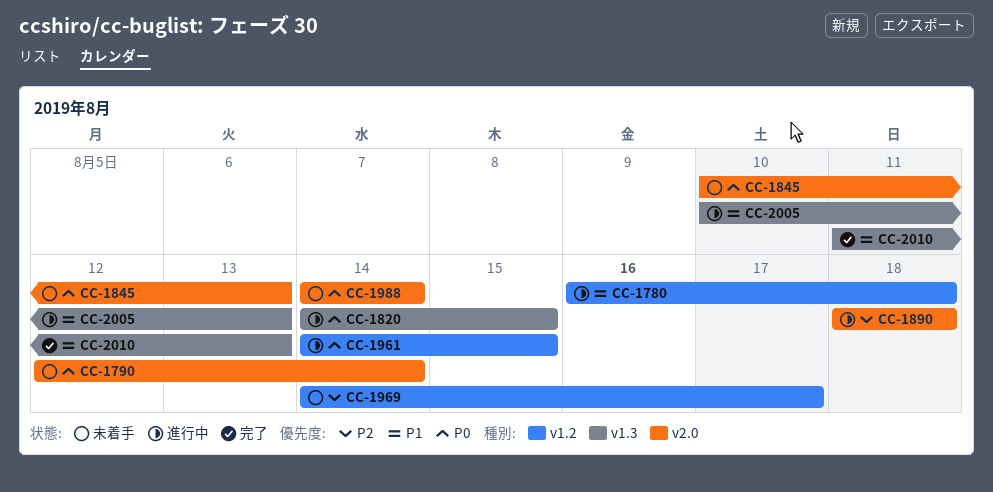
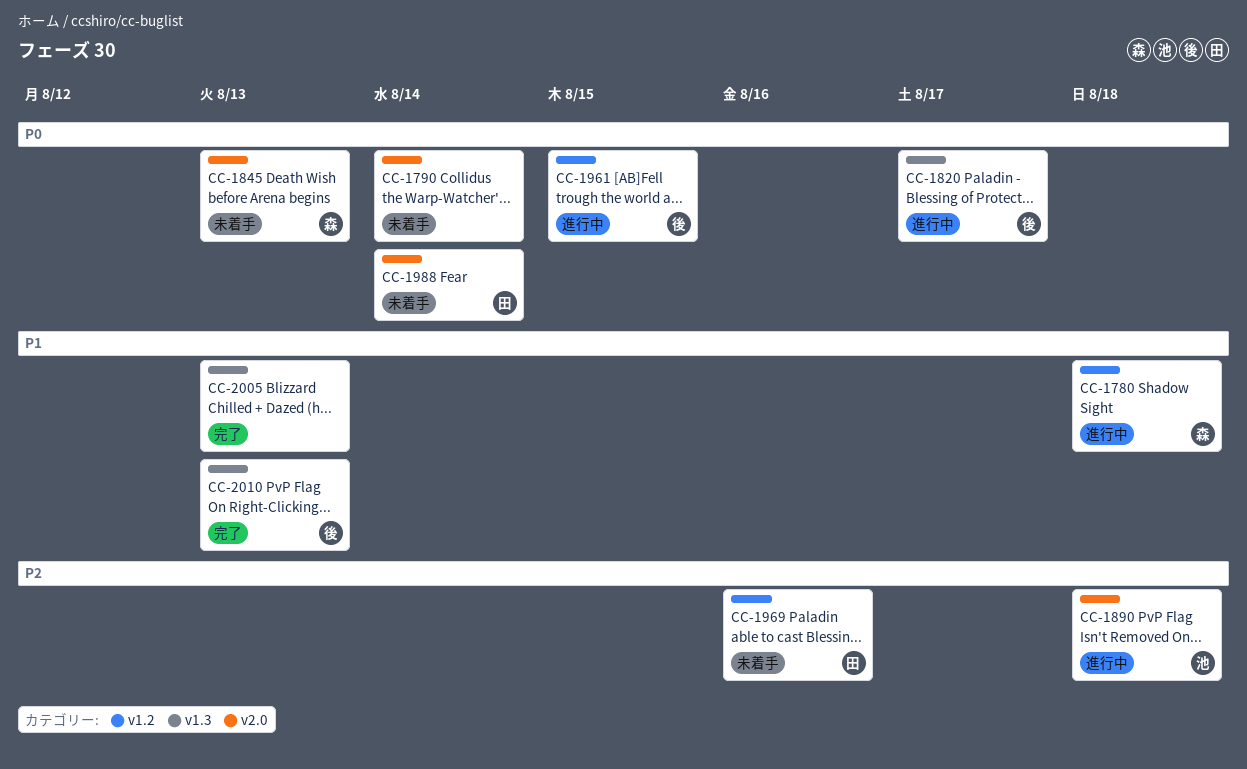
CC-1820, due: Aug 15 -> Aug 17
CC-1969, due: Aug 17 -> Aug 16
CC-2005, status: 進行中 -> 完了

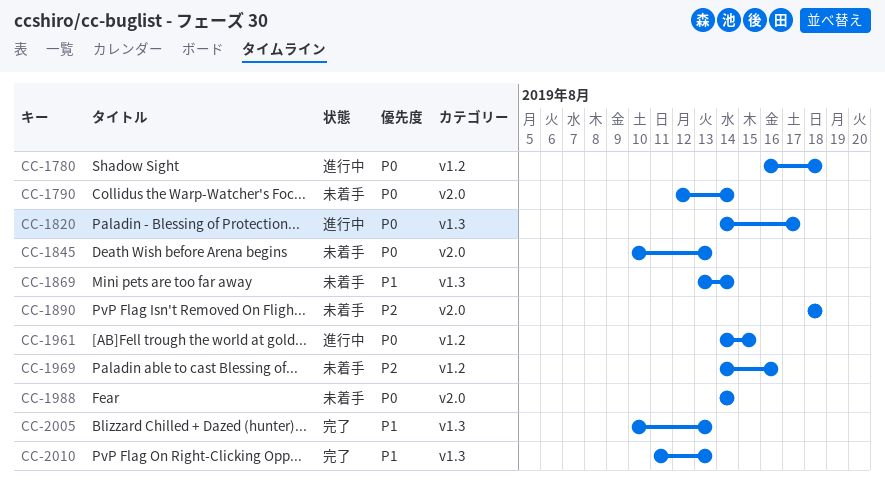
CC-1780, priority: P1 -> P0
CC-1869: none -> present
CC-1890, status: 進行中 -> 未着手

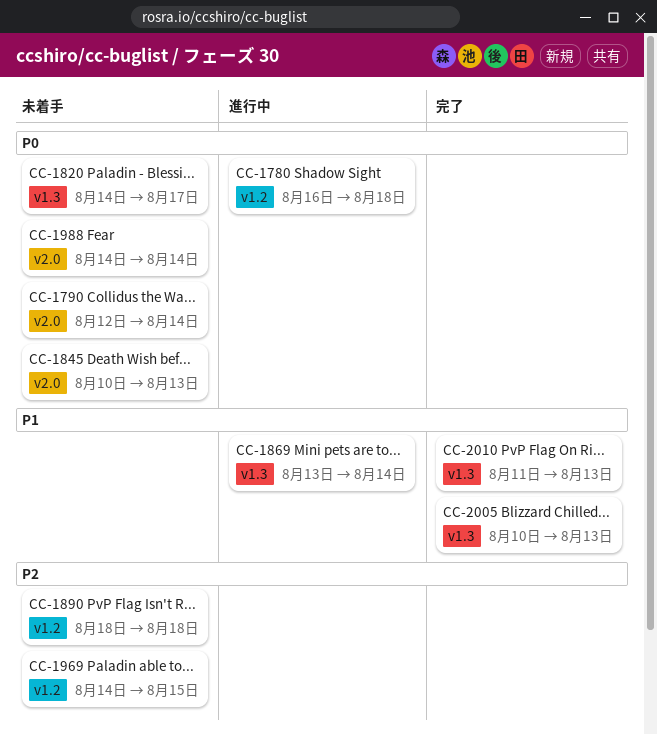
CC-1820, status: 進行中 -> 未着手
CC-1869, status: 未着手 -> 進行中
CC-1890, label: v2.0 -> v1.2
CC-1961: present -> none
CC-1969, due: Aug 16 -> Aug 15

